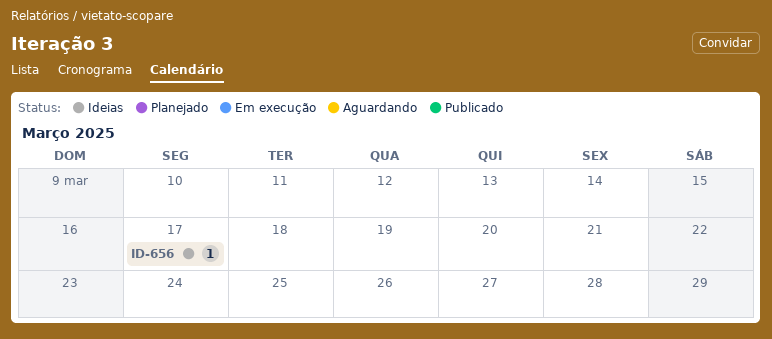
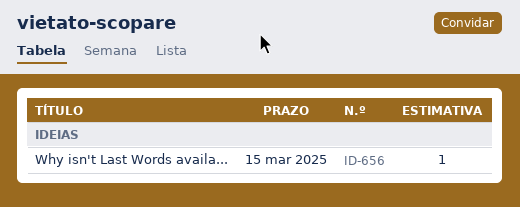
ID-656, due: Mar 17 -> Mar 15

